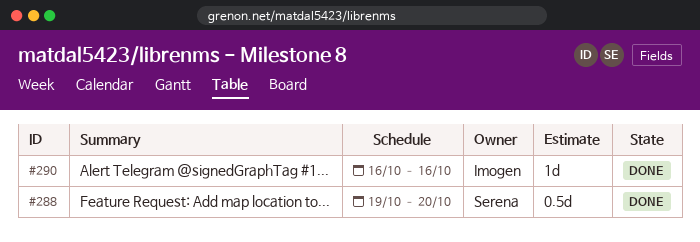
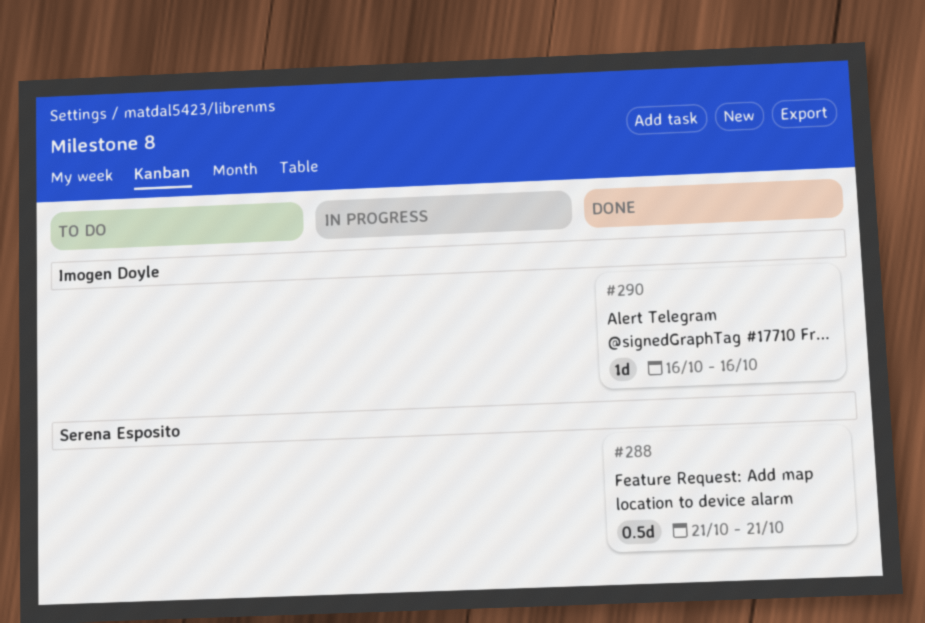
#288, start: Oct 19 -> Oct 21
#288, due: Oct 20 -> Oct 21

